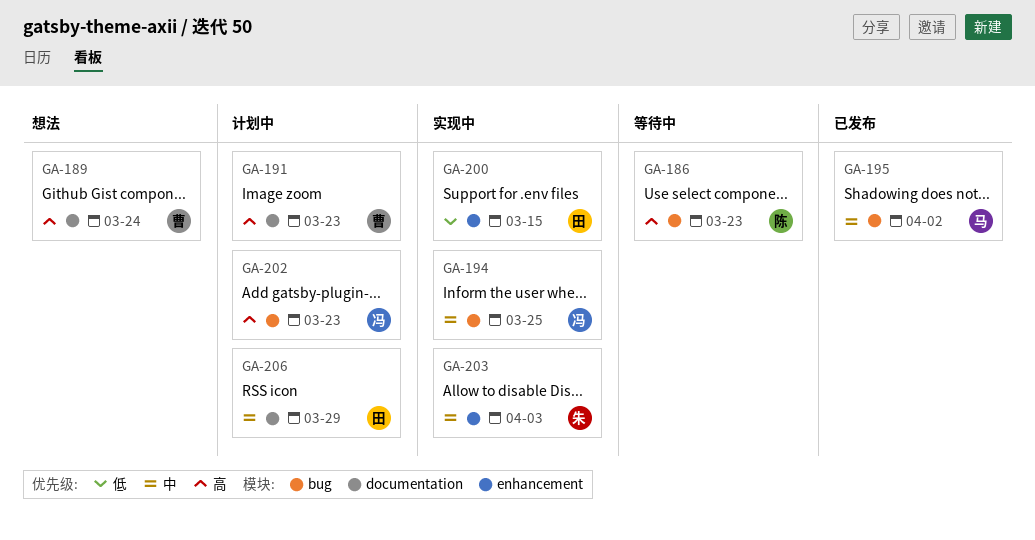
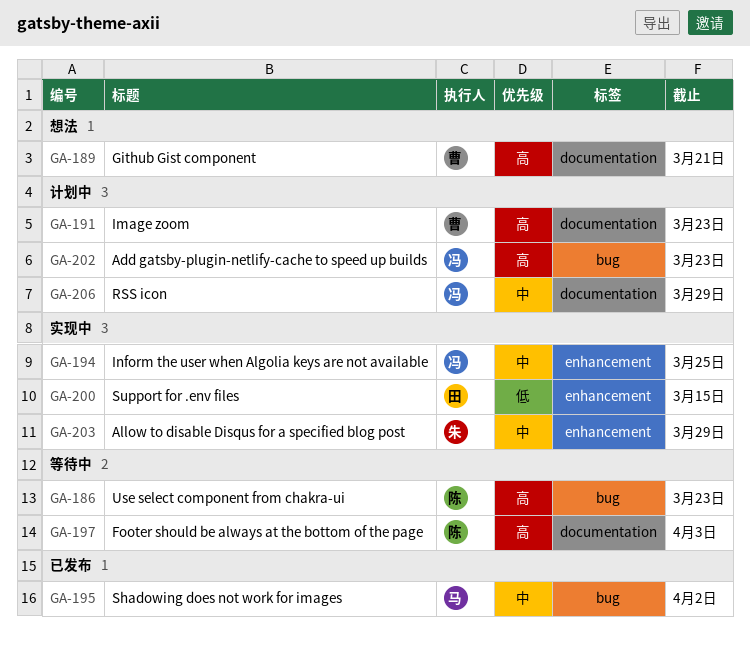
GA-189, due: Mar 24 -> Mar 21
GA-194, label: bug -> enhancement
GA-197: none -> present
GA-203, due: Apr 3 -> Mar 29
GA-206, owner: 田 -> 冯

